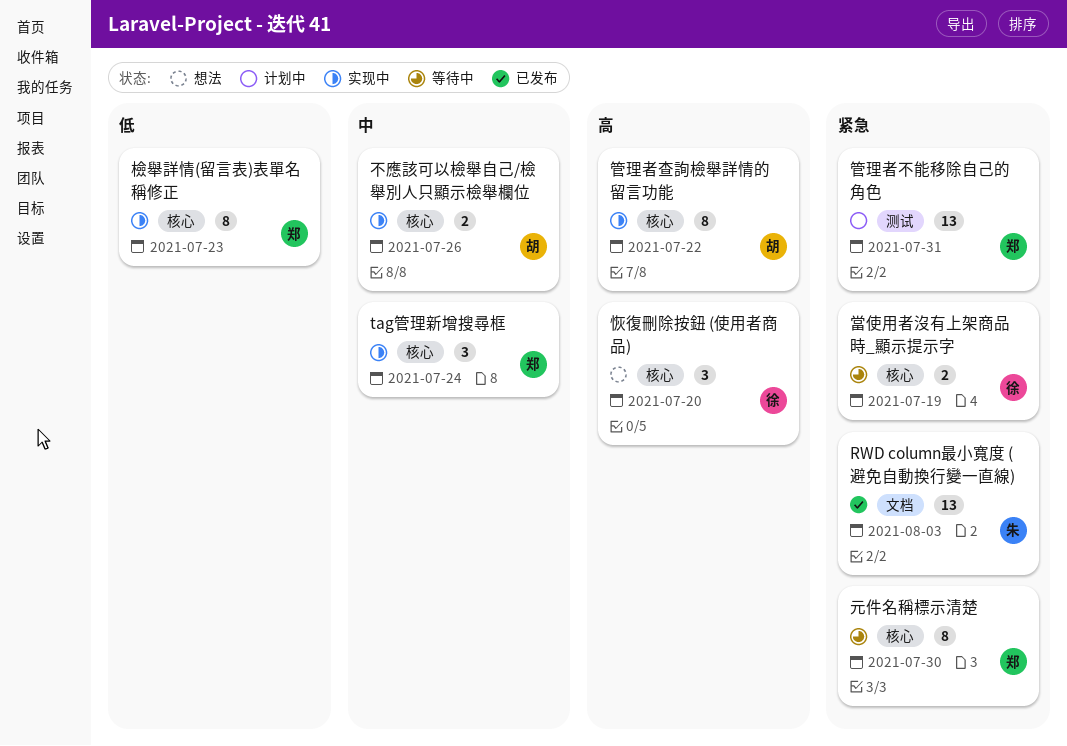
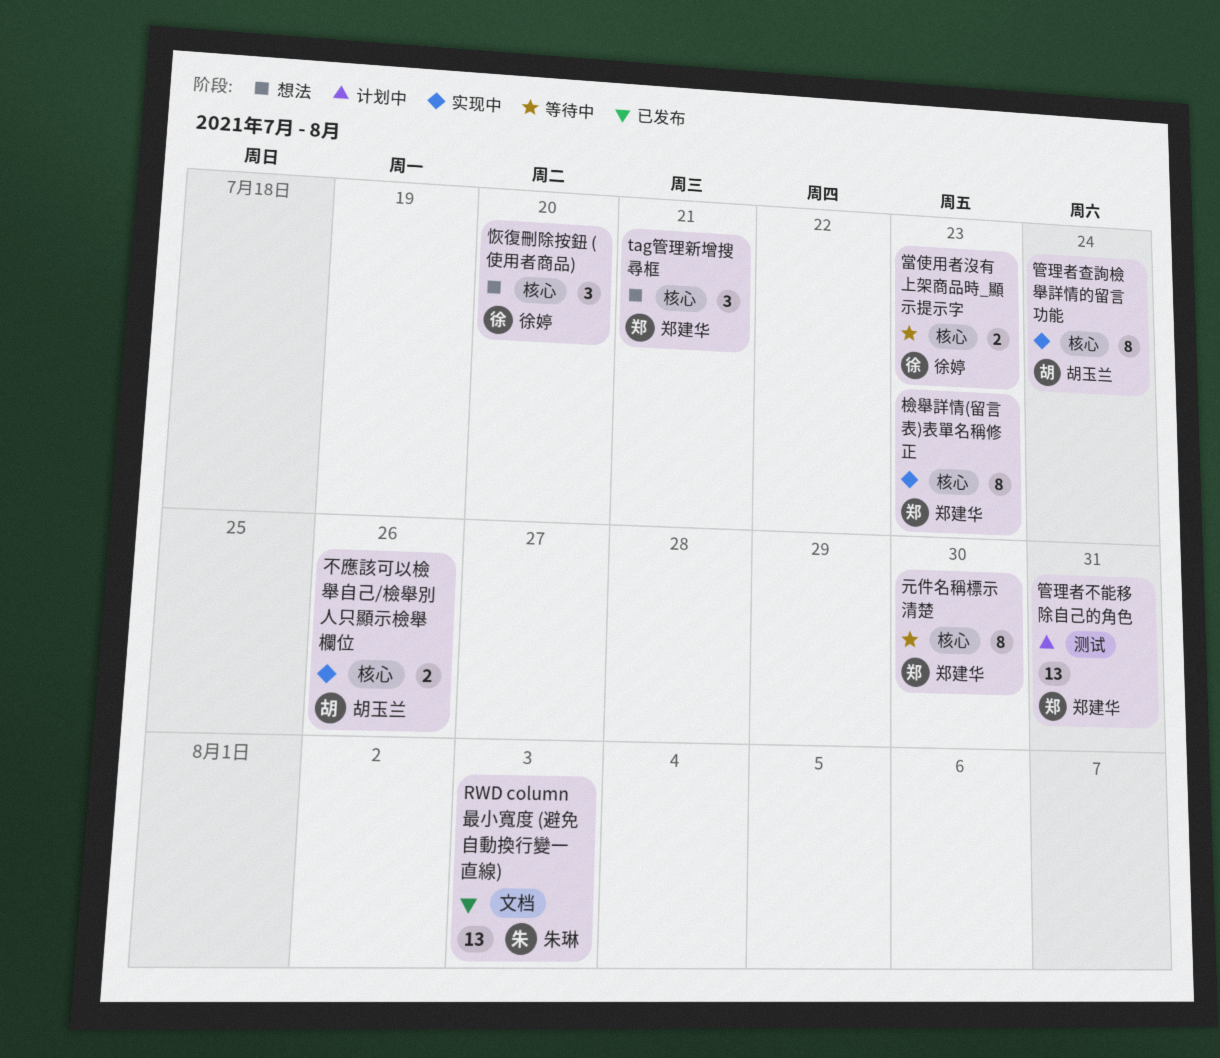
tag管理新增搜尋框, status: 实现中 -> 想法
tag管理新增搜尋框, due: Jul 24 -> Jul 21
當使用者沒有上架商品時_顯示提示字, due: Jul 19 -> Jul 23
管理者查詢檢舉詳情的留言功能, due: Jul 22 -> Jul 24

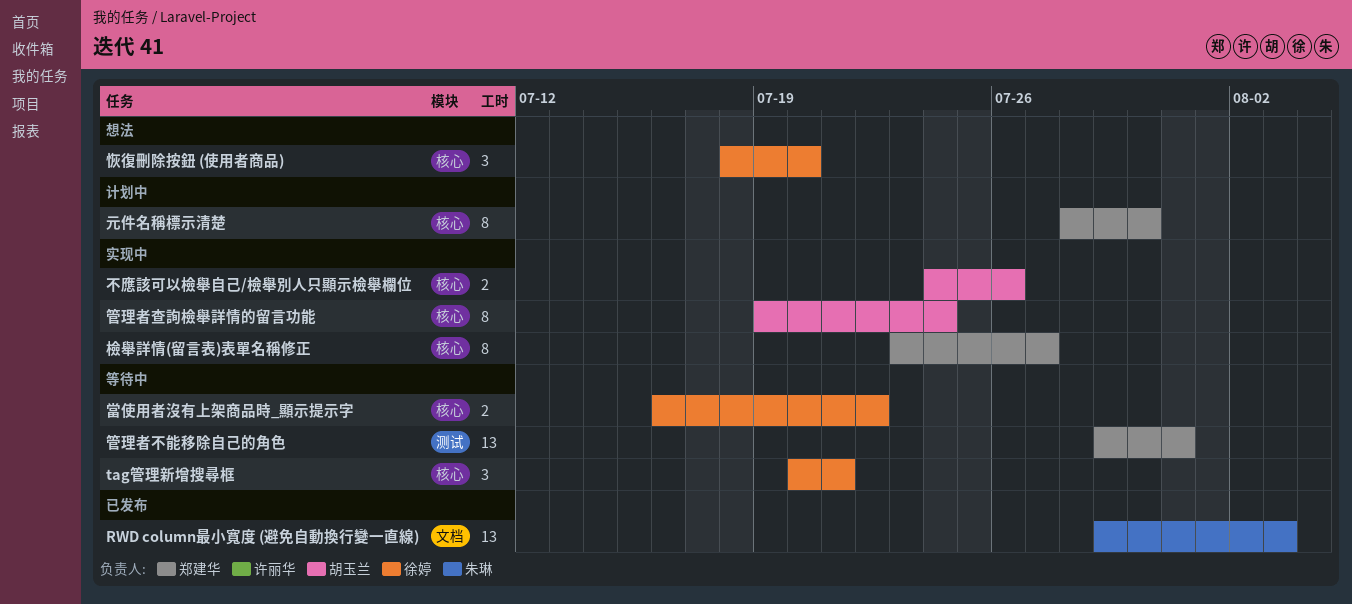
tag管理新增搜尋框, status: 想法 -> 等待中
tag管理新增搜尋框, owner: 郑建华 -> 徐婷
元件名稱標示清楚, status: 等待中 -> 计划中
檢舉詳情(留言表)表單名稱修正, due: Jul 23 -> Jul 27
當使用者沒有上架商品時_顯示提示字, due: Jul 23 -> Jul 22
管理者不能移除自己的角色, status: 计划中 -> 等待中

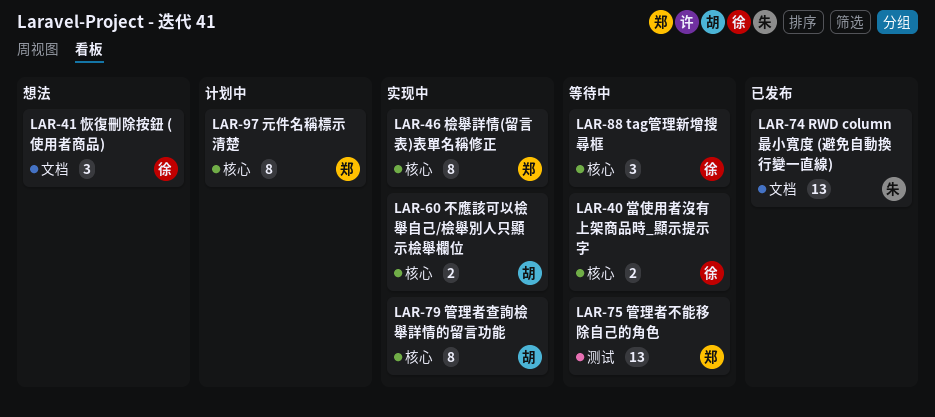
恢復刪除按鈕 (使用者商品), label: 核心 -> 文档

